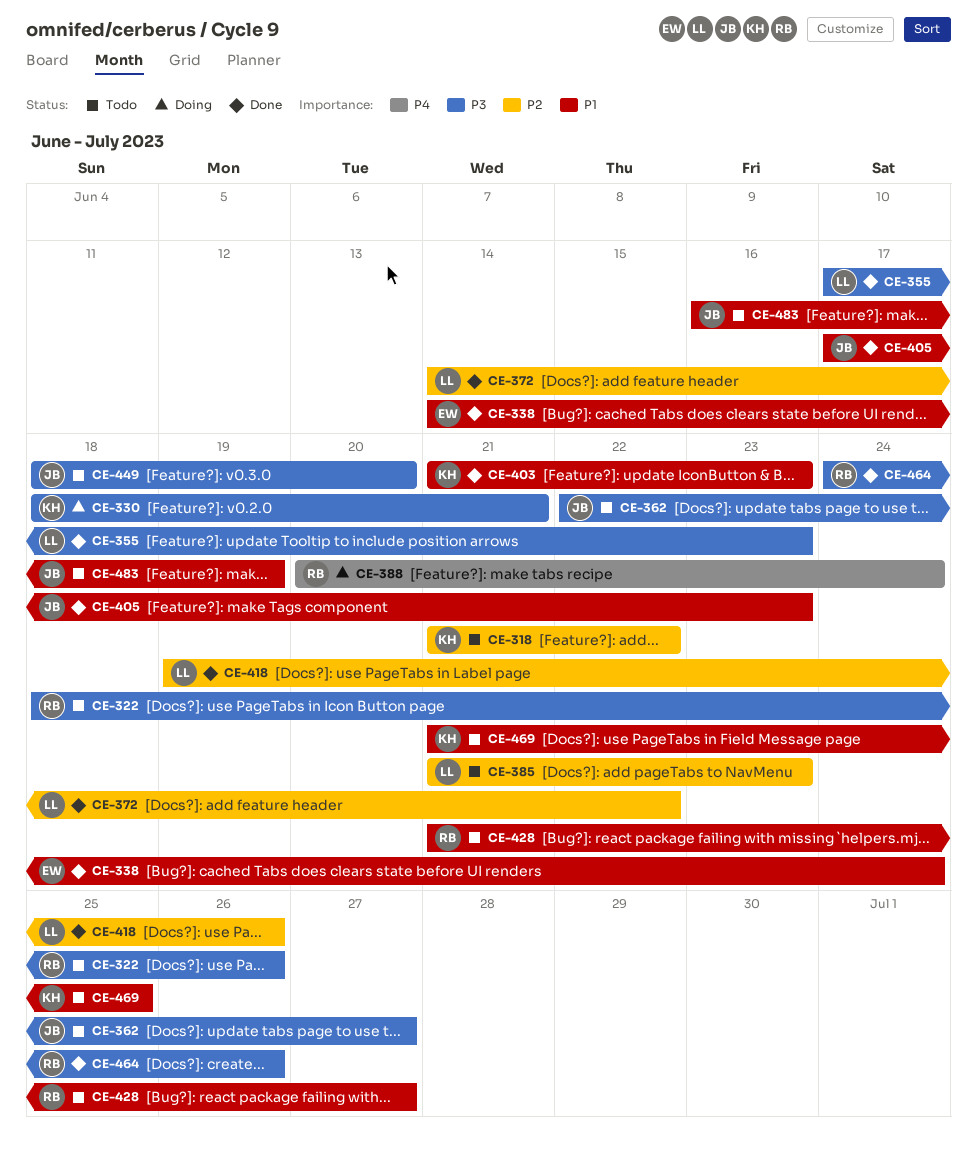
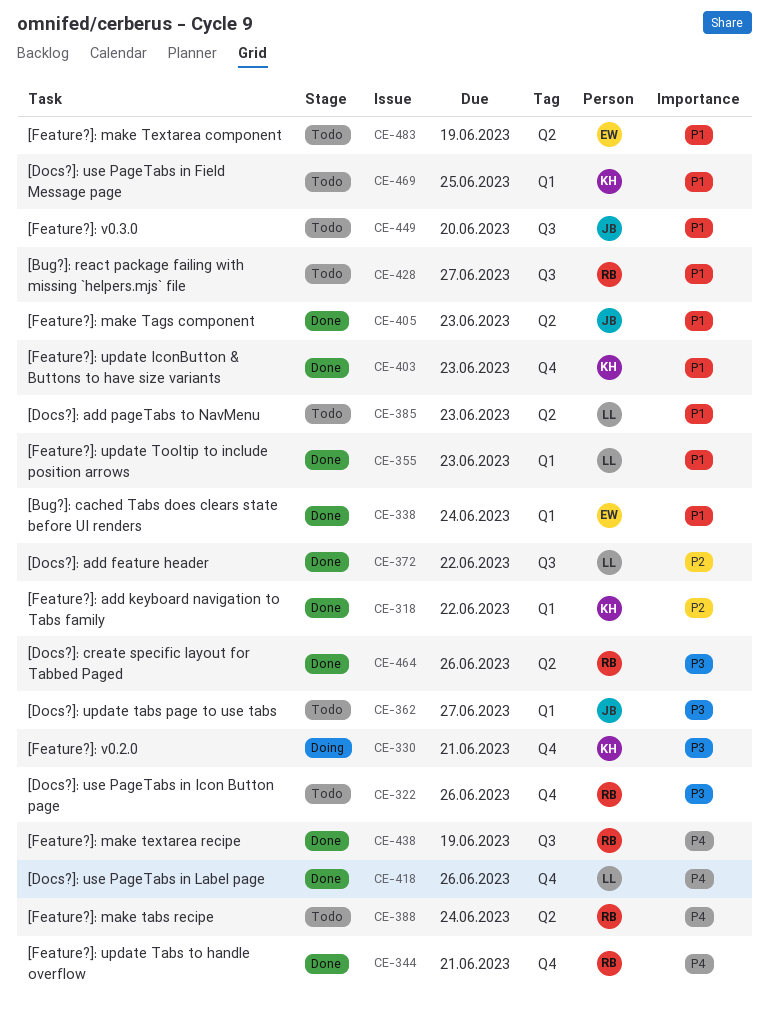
CE-318, status: Todo -> Done
CE-344: none -> present
CE-355, priority: P3 -> P1
CE-385, priority: P2 -> P1
CE-388, status: Doing -> Todo
CE-418, priority: P2 -> P4
CE-438: none -> present
CE-449, priority: P3 -> P1
CE-483, owner: JB -> EW

